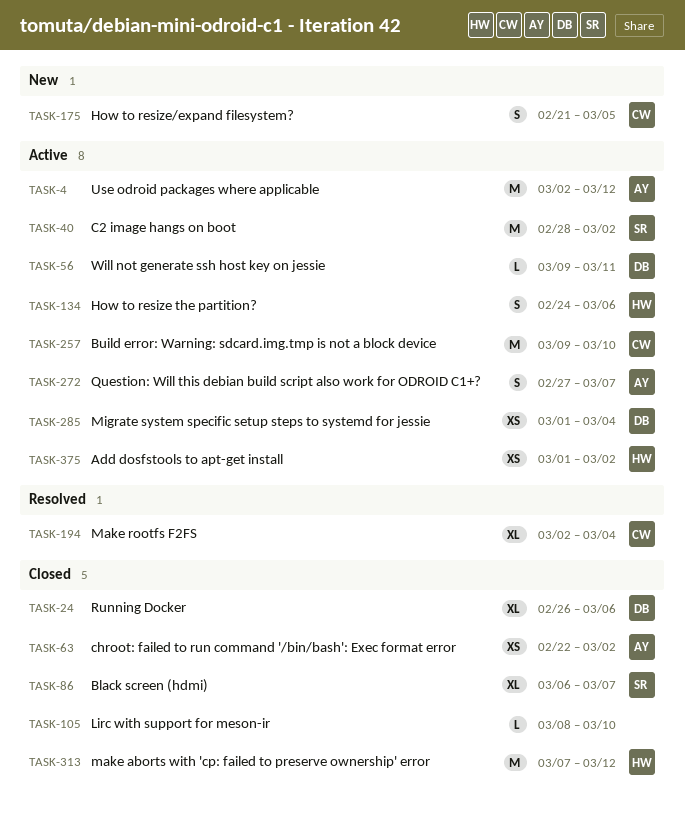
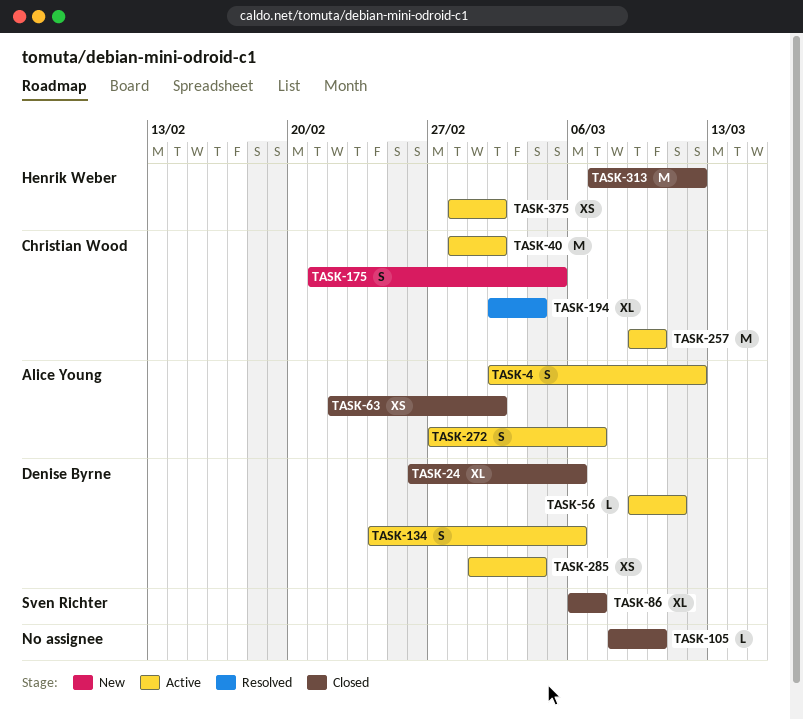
TASK-4, estimate: M -> S
TASK-40, owner: Sven Richter -> Christian Wood
TASK-134, owner: Henrik Weber -> Denise Byrne
TASK-375, start: Mar 1 -> Feb 28

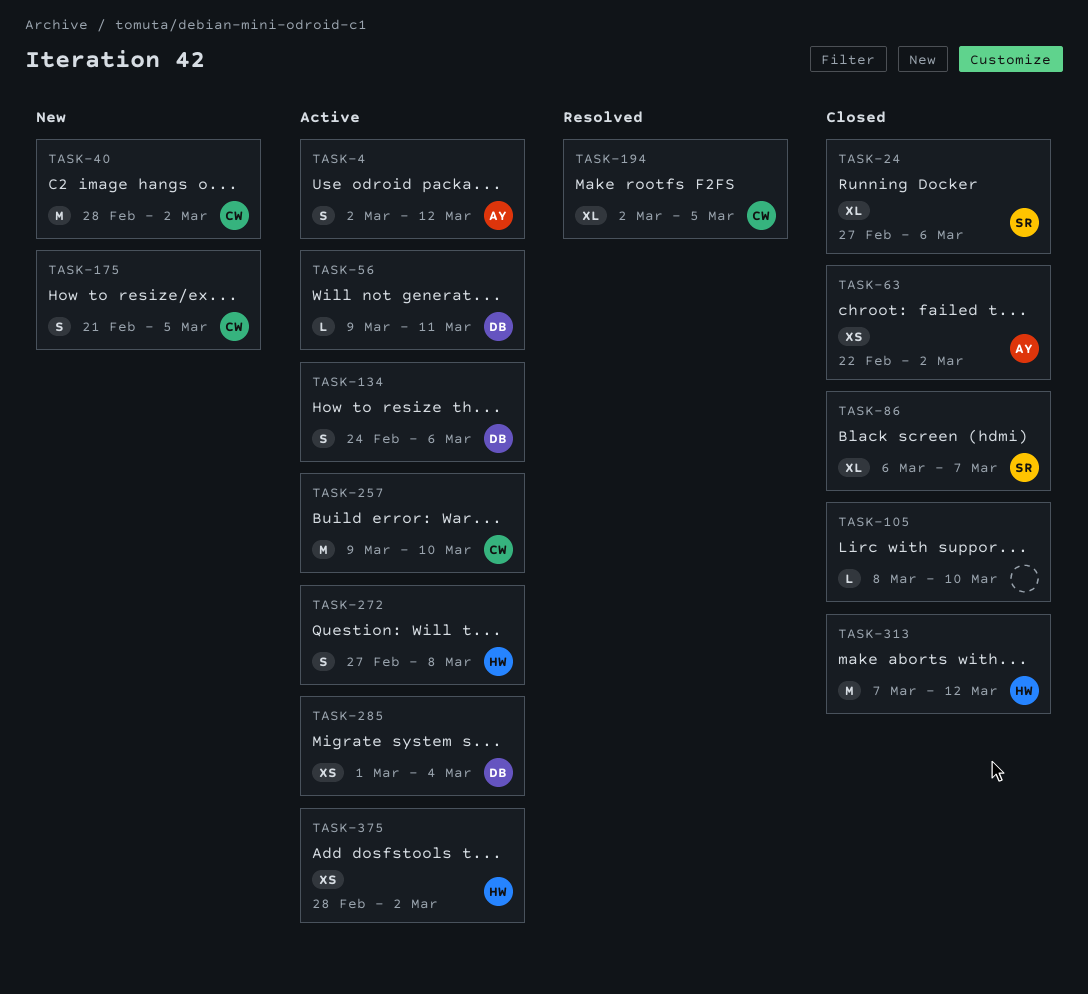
TASK-24, owner: Denise Byrne -> Sven Richter
TASK-24, start: Feb 26 -> Feb 27
TASK-40, status: Active -> New
TASK-194, due: Mar 4 -> Mar 5
TASK-272, owner: Alice Young -> Henrik Weber
TASK-272, due: Mar 7 -> Mar 8

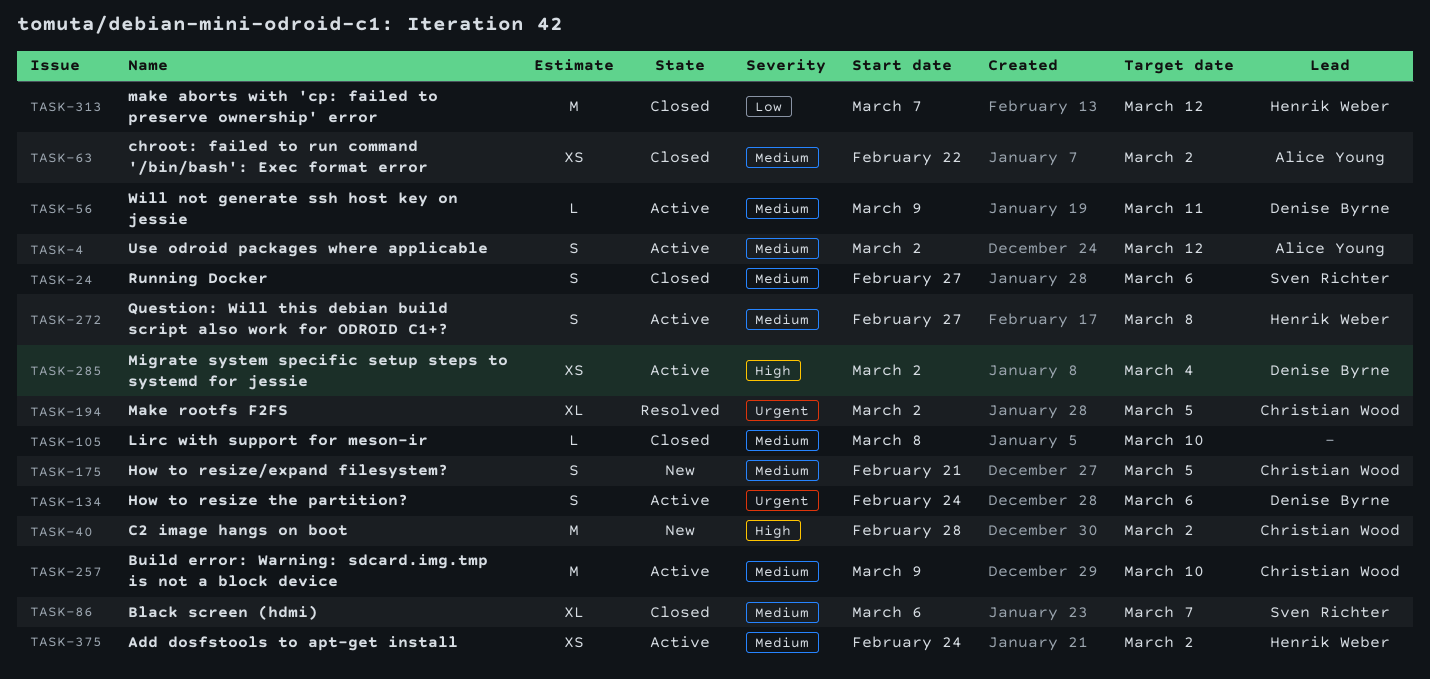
TASK-24, estimate: XL -> S
TASK-285, start: Mar 1 -> Mar 2
TASK-375, start: Feb 28 -> Feb 24

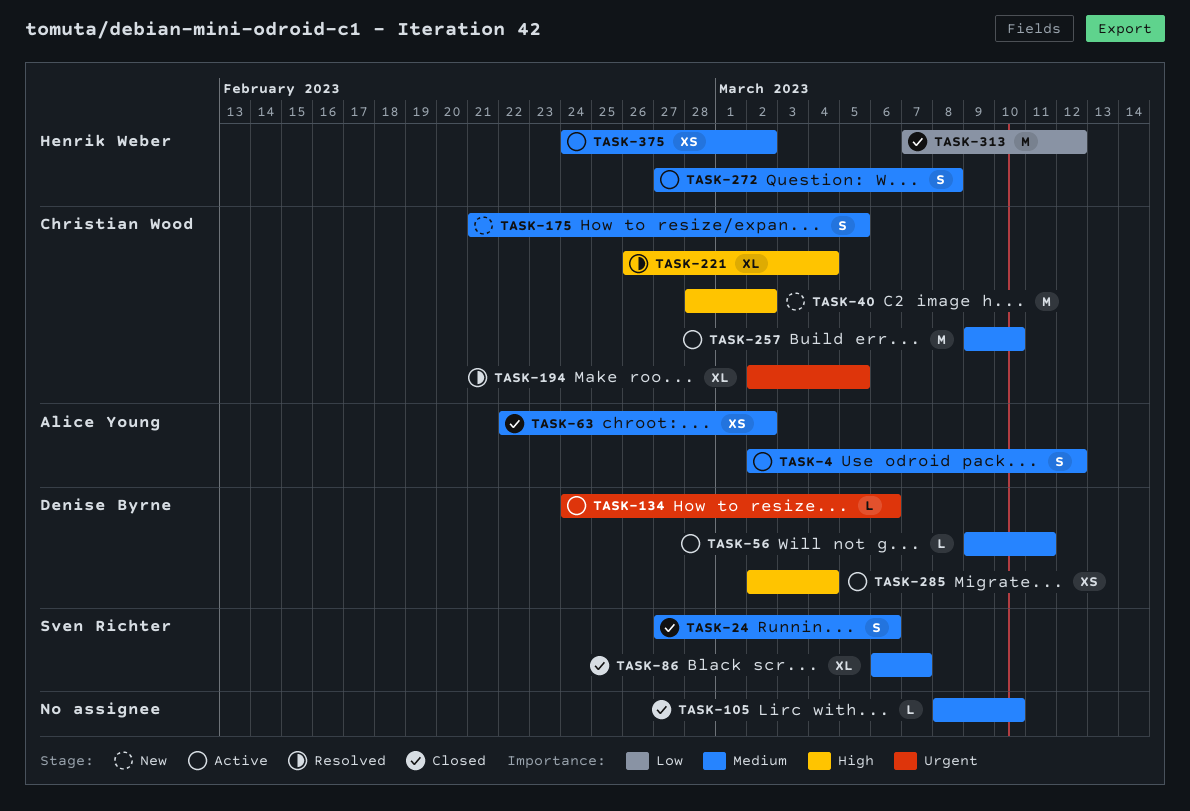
TASK-134, estimate: S -> L
TASK-221: none -> present

